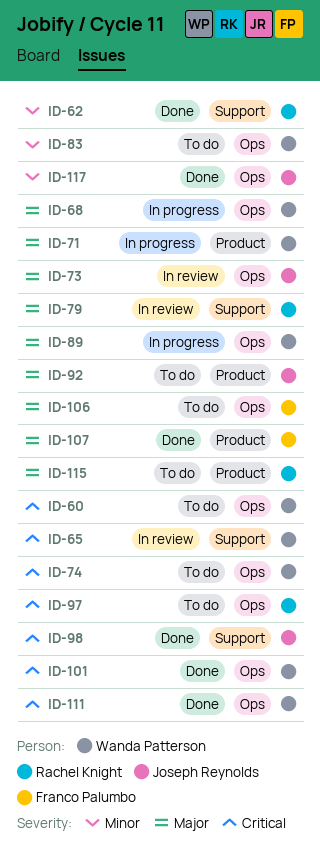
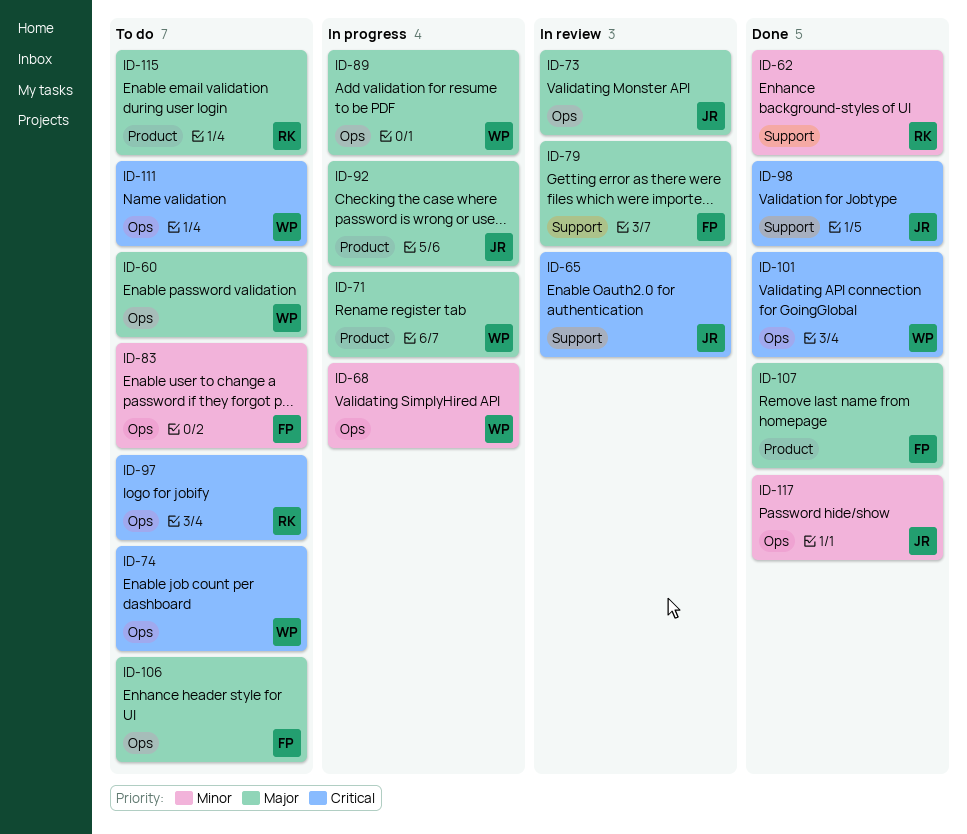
ID-60, priority: Critical -> Major
ID-65, owner: Wanda Patterson -> Joseph Reynolds
ID-68, priority: Major -> Minor
ID-79, owner: Rachel Knight -> Franco Palumbo
ID-83, owner: Wanda Patterson -> Franco Palumbo
ID-92, status: To do -> In progress
ID-111, status: Done -> To do

